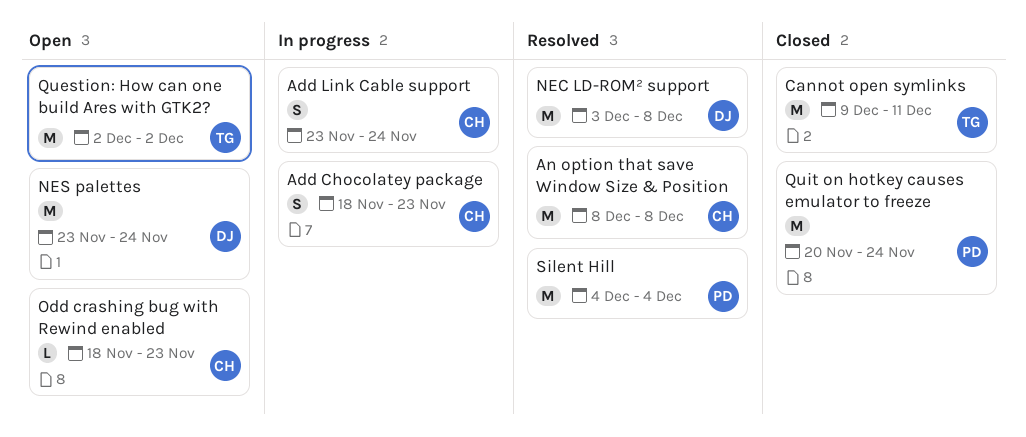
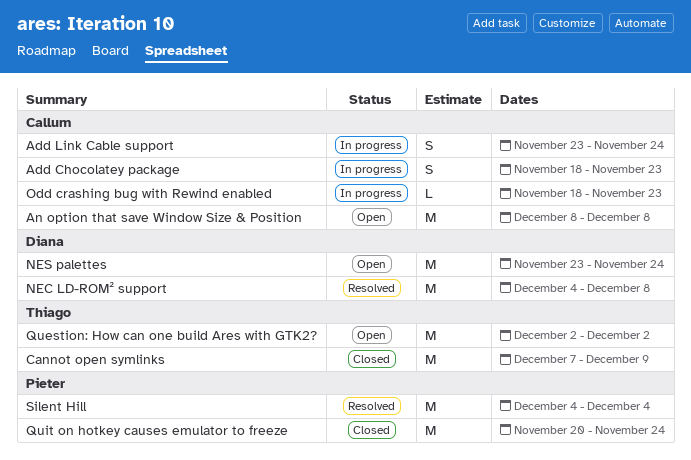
An option that save Window Size & Position, status: Resolved -> Open
Cannot open symlinks, start: Dec 9 -> Dec 7
Cannot open symlinks, due: Dec 11 -> Dec 9
NEC LD-ROM² support, start: Dec 3 -> Dec 4
Odd crashing bug with Rewind enabled, status: Open -> In progress

